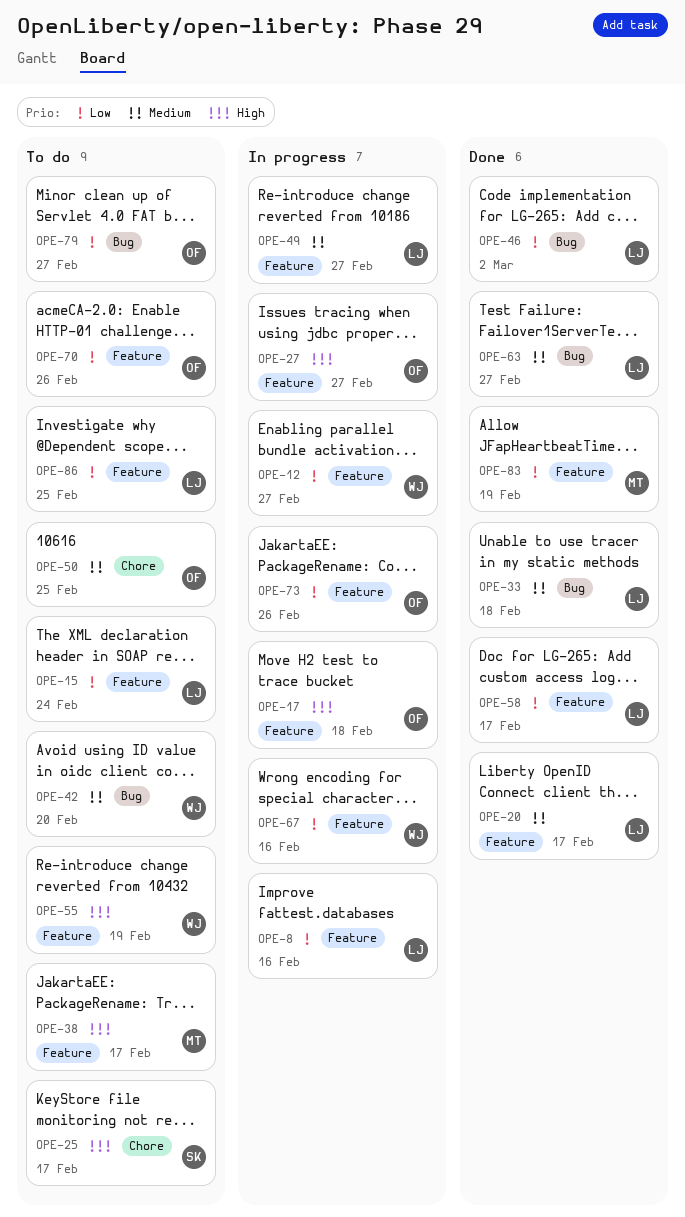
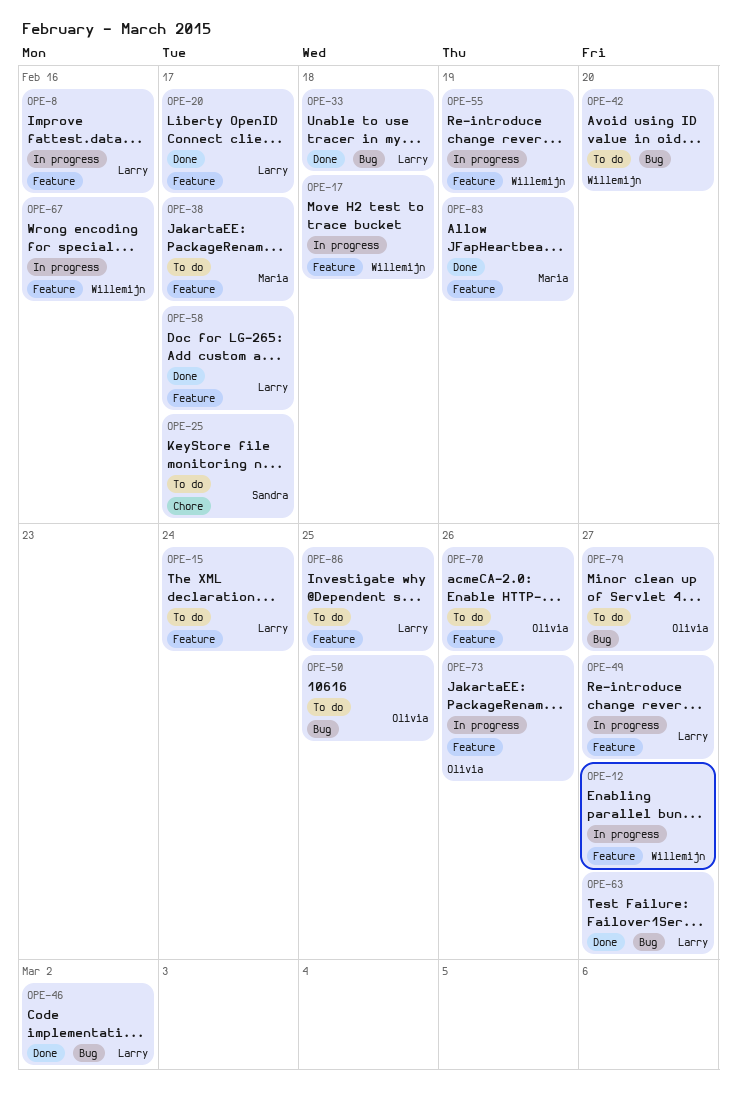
OPE-17, owner: Olivia -> Willemijn
OPE-27: present -> none
OPE-50, label: Chore -> Bug
OPE-55, status: To do -> In progress

